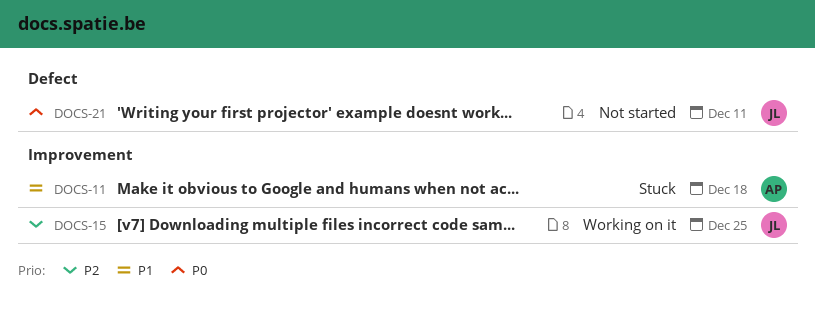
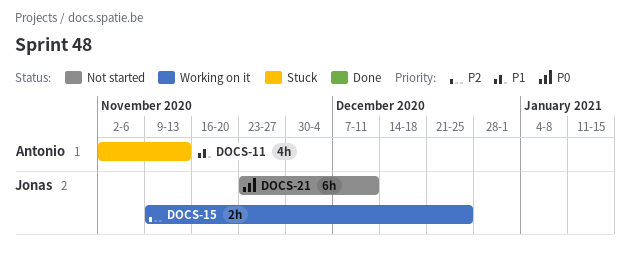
DOCS-11, due: Dec 18 -> Nov 13

